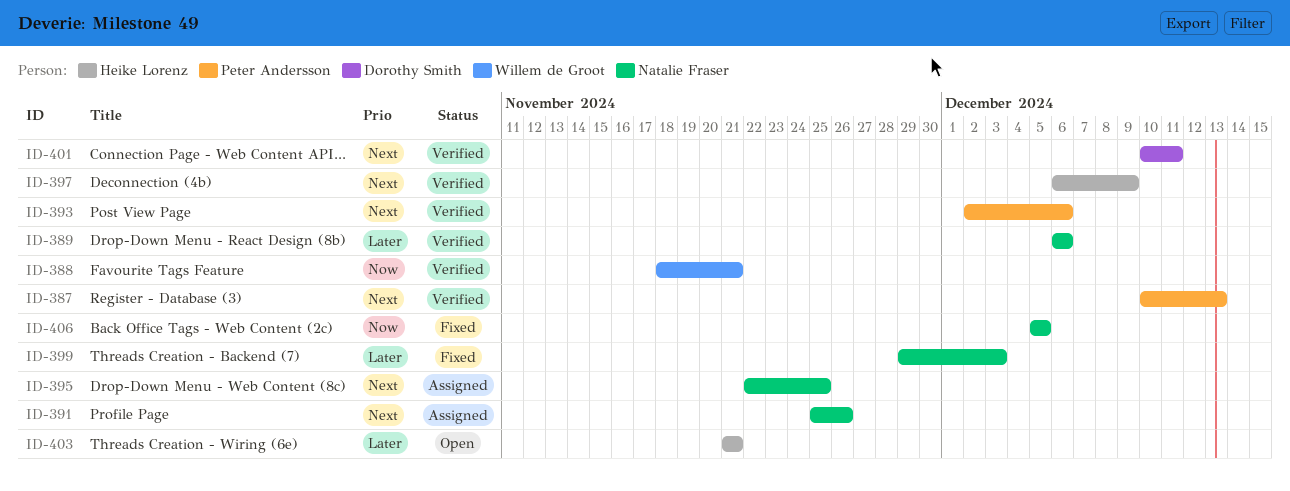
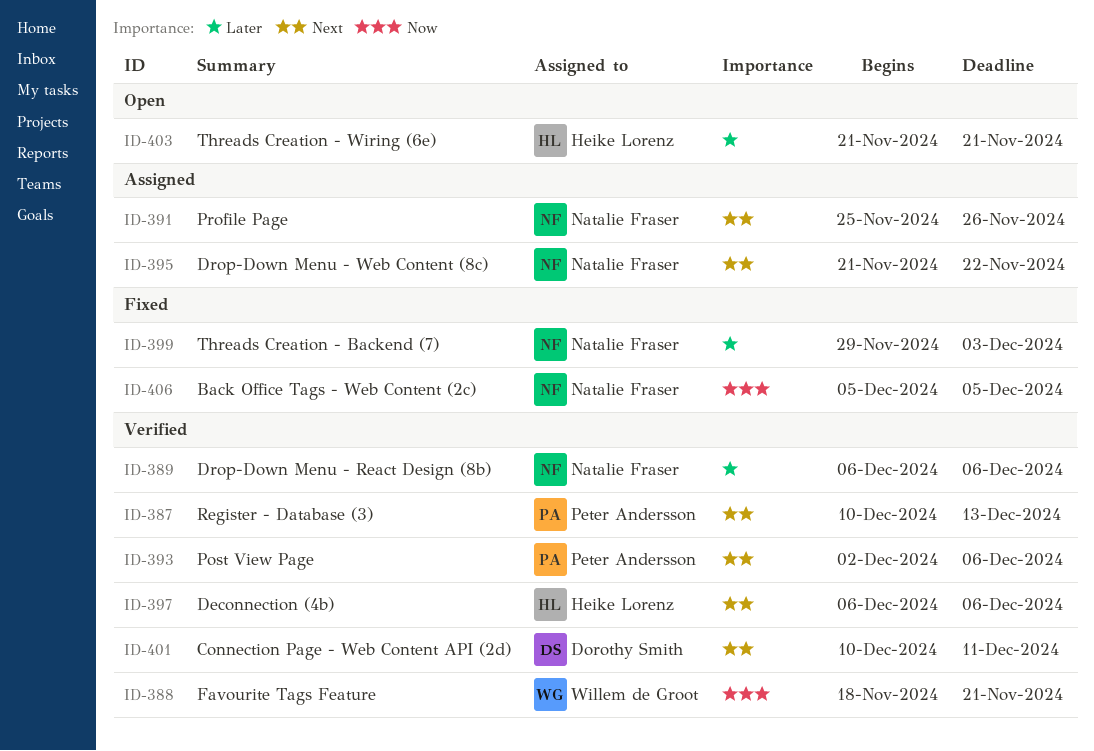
ID-395, start: Nov 22 -> Nov 21
ID-395, due: Nov 25 -> Nov 22
ID-397, due: Dec 9 -> Dec 6

